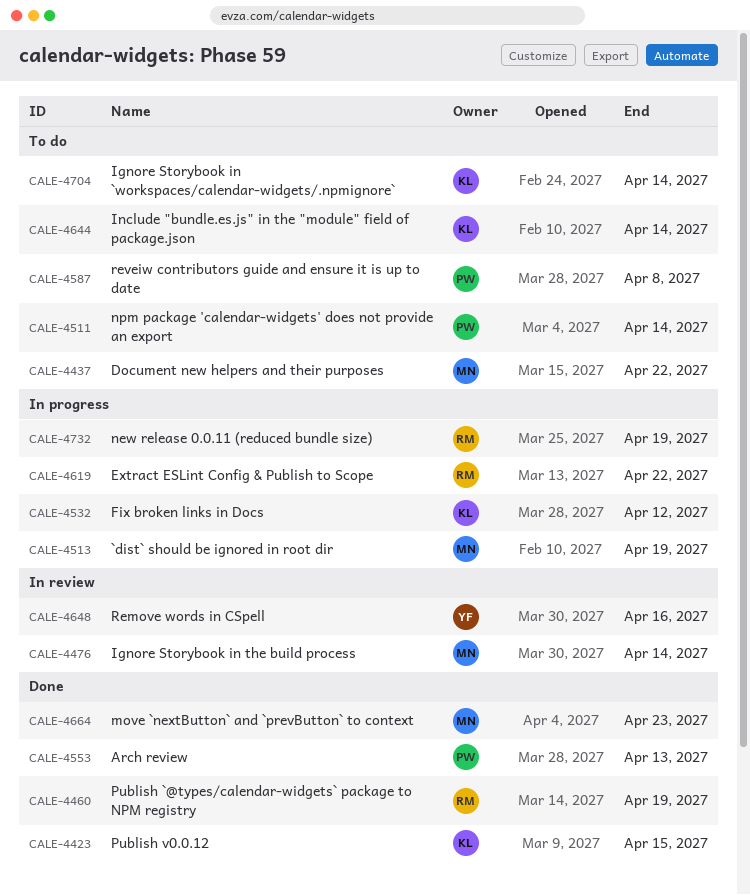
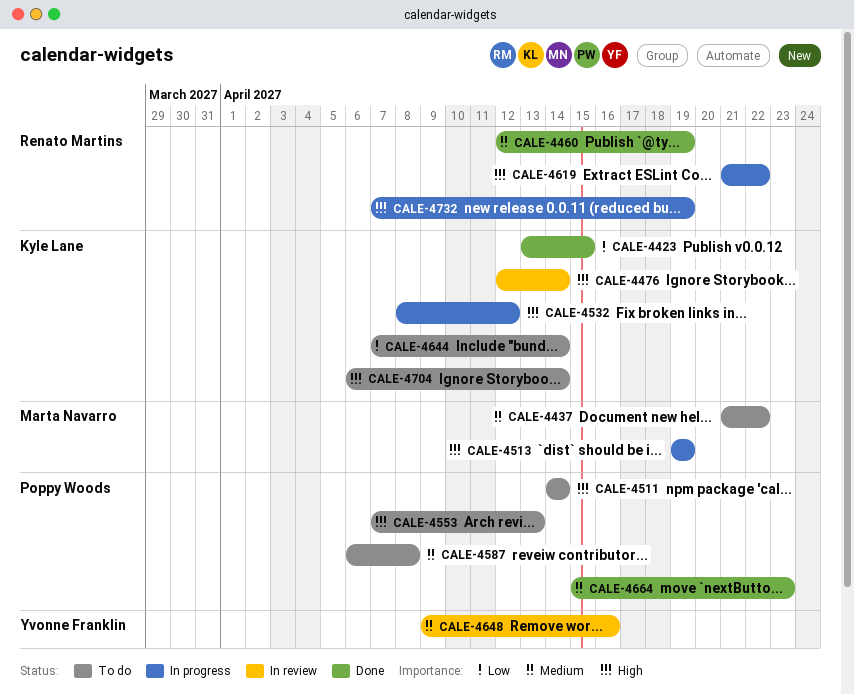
CALE-4476, owner: Marta Navarro -> Kyle Lane
CALE-4553, status: Done -> To do
CALE-4664, owner: Marta Navarro -> Poppy Woods

